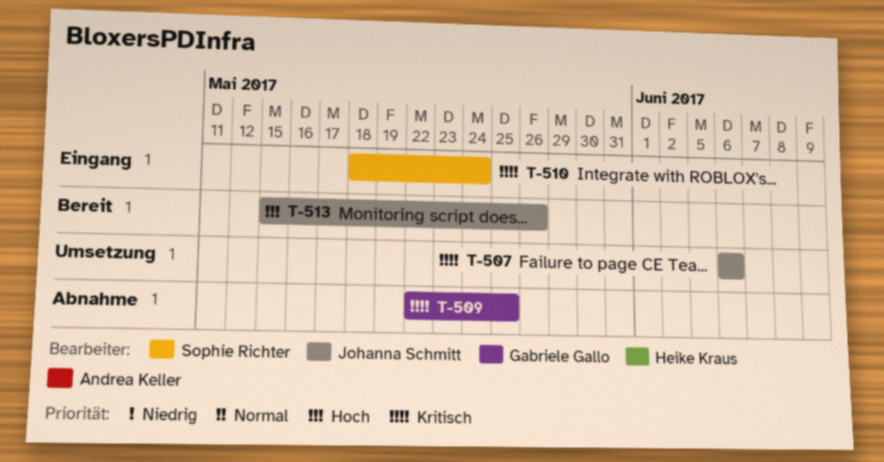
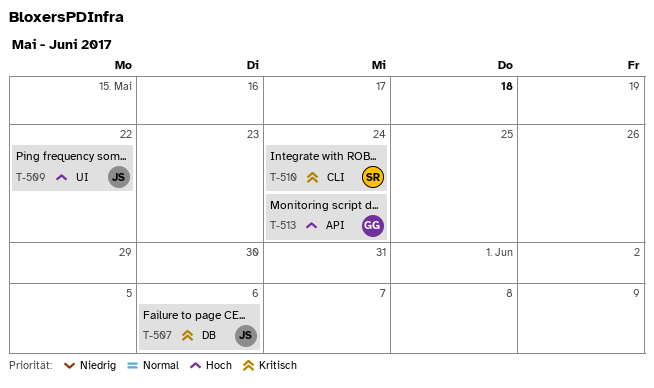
T-509, owner: Gabriele Gallo -> Johanna Schmitt
T-509, priority: Kritisch -> Hoch
T-509, due: May 25 -> May 22
T-513, owner: Johanna Schmitt -> Gabriele Gallo
T-513, due: May 26 -> May 24

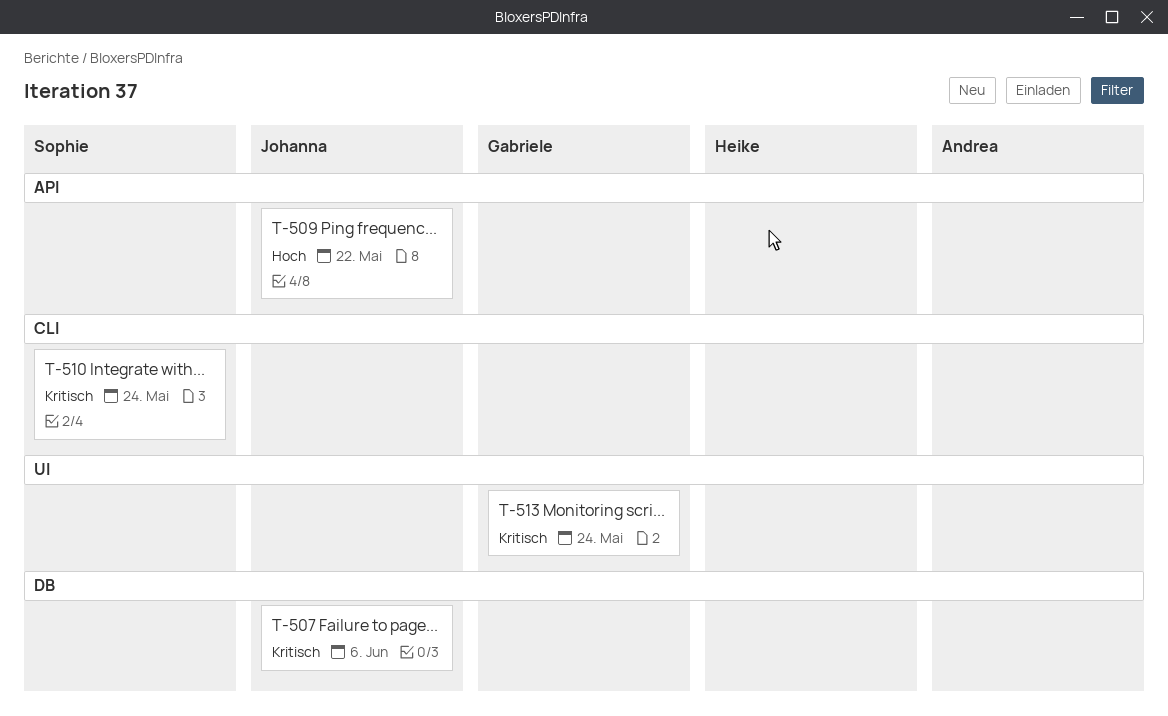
T-509, label: UI -> API
T-513, priority: Hoch -> Kritisch
T-513, label: API -> UI

